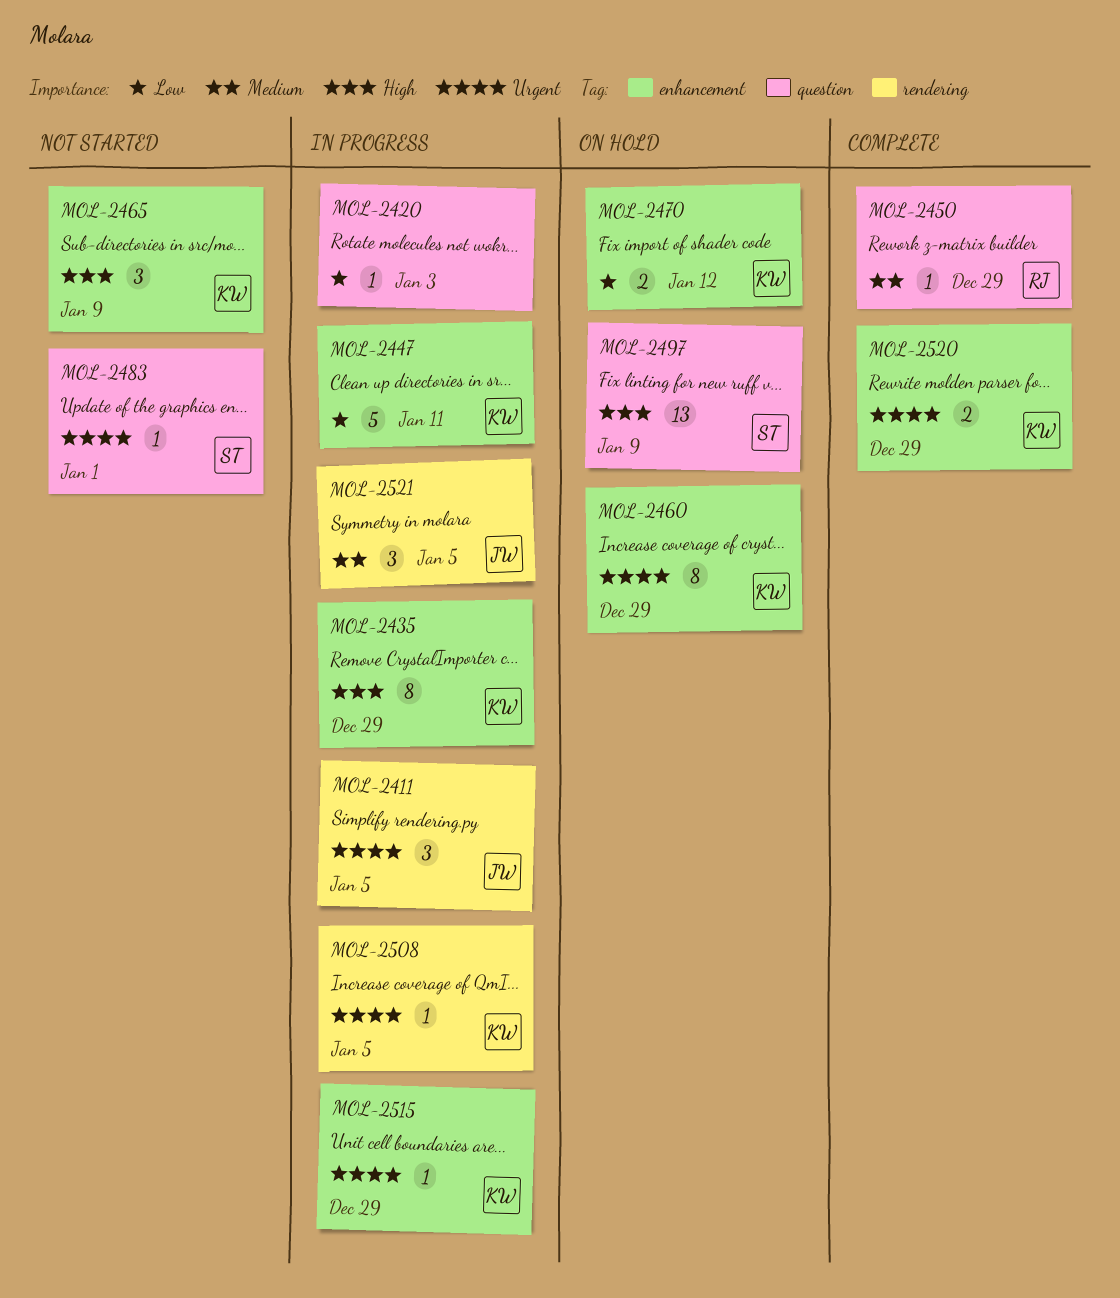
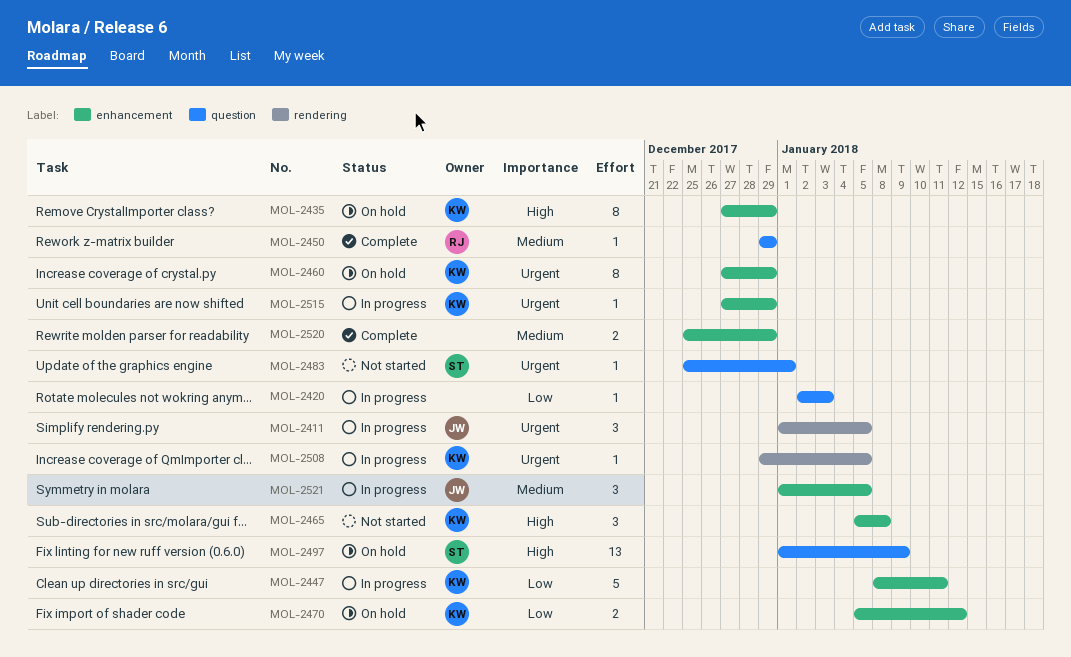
MOL-2435, status: In progress -> On hold
MOL-2465, due: Jan 9 -> Jan 8
MOL-2520, owner: KW -> none
MOL-2520, priority: Urgent -> Medium
MOL-2521, label: rendering -> enhancement

